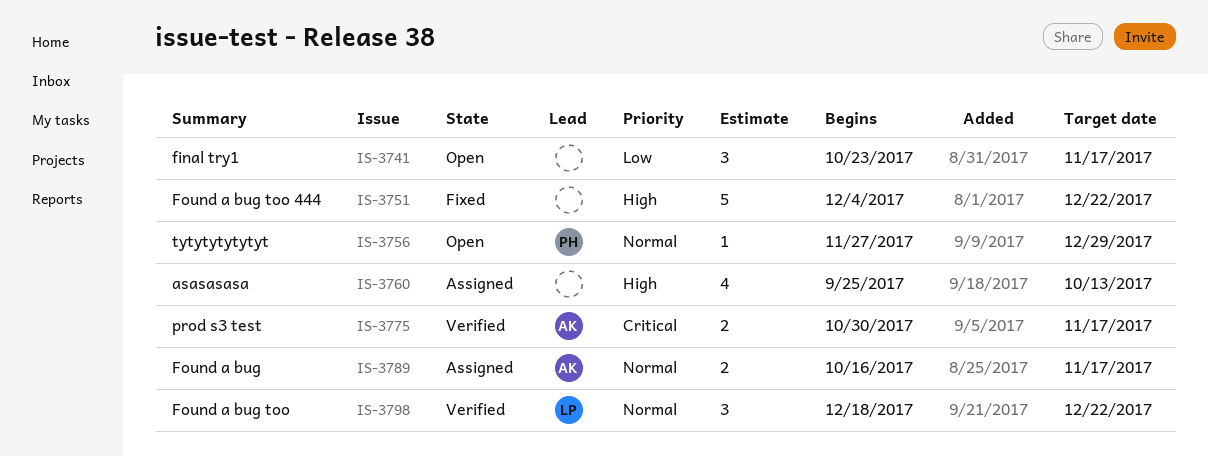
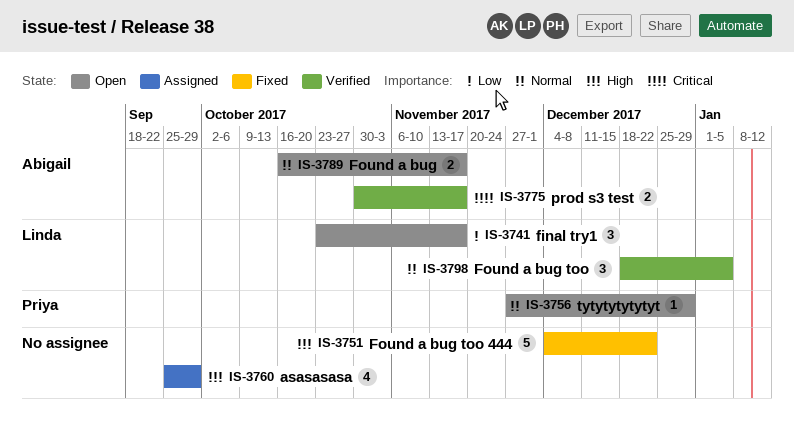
IS-3741, owner: none -> Linda
IS-3760, due: Oct 13 -> Sep 29
IS-3789, status: Assigned -> Open
IS-3798, due: Dec 22 -> Jan 5

